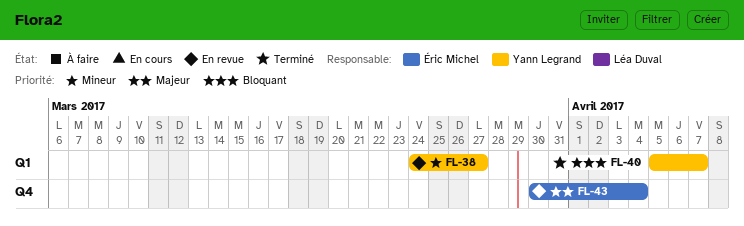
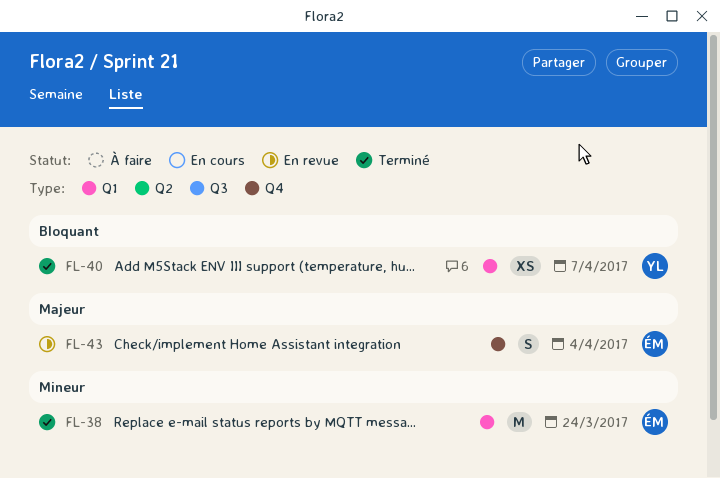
FL-38, status: En revue -> Terminé
FL-38, owner: Yann Legrand -> Éric Michel
FL-38, due: Mar 27 -> Mar 24

